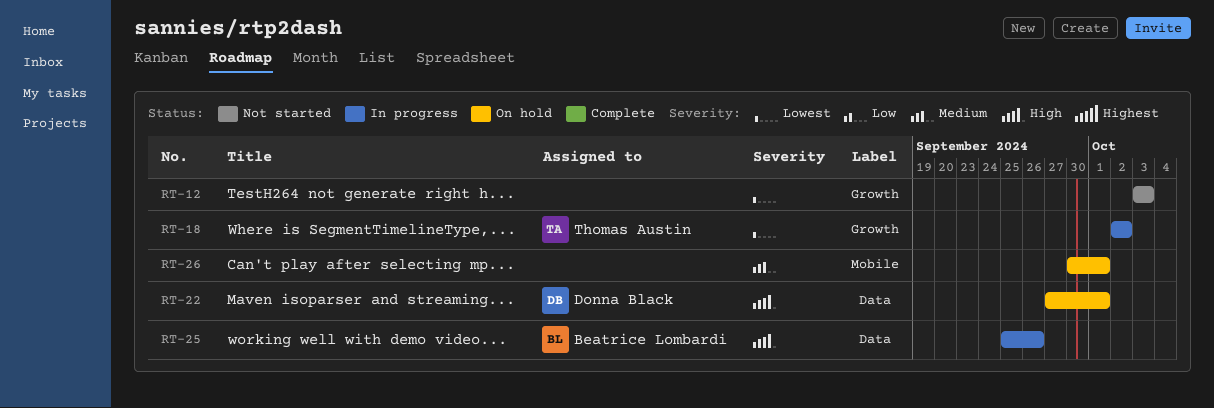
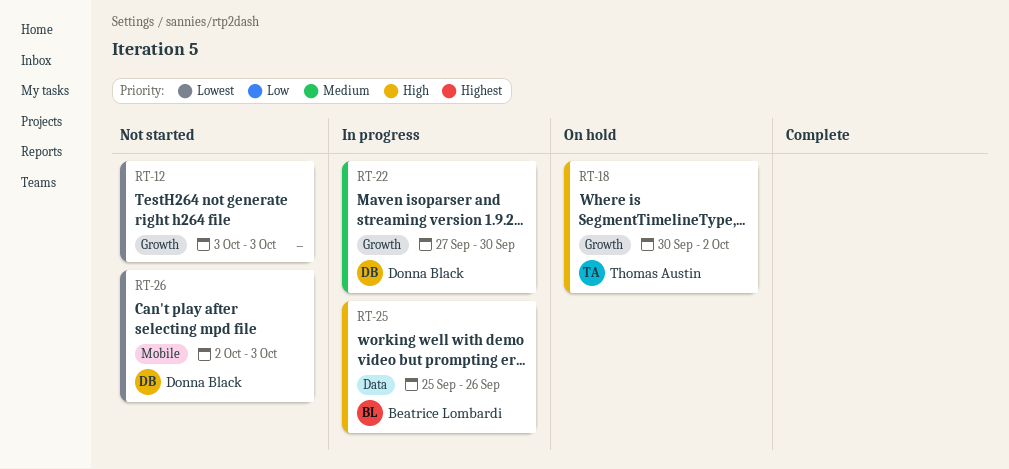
RT-18, status: In progress -> On hold
RT-18, priority: Lowest -> High
RT-18, start: Oct 2 -> Sep 30
RT-22, status: On hold -> In progress
RT-22, priority: High -> Medium
RT-22, label: Data -> Growth
RT-22, due: Oct 1 -> Sep 30
RT-26, status: On hold -> Not started
RT-26, owner: none -> Donna Black
RT-26, priority: Medium -> Lowest
RT-26, start: Sep 30 -> Oct 2
RT-26, due: Oct 1 -> Oct 3

